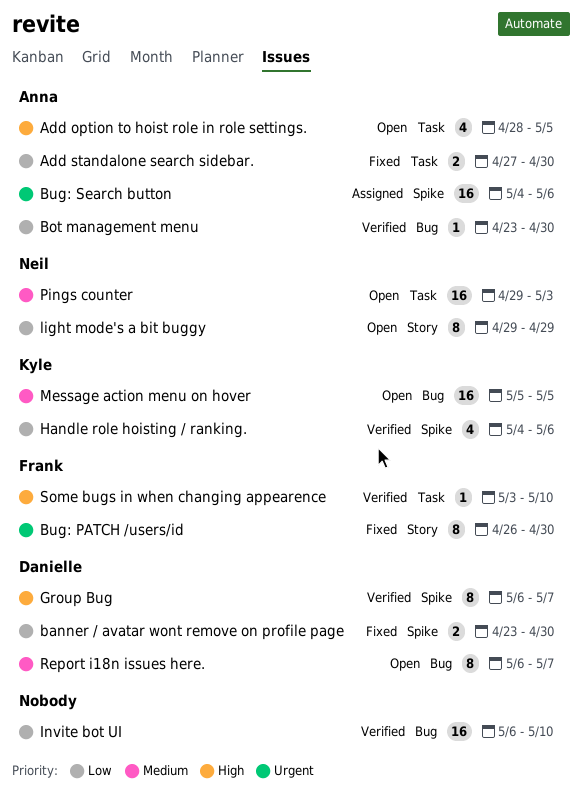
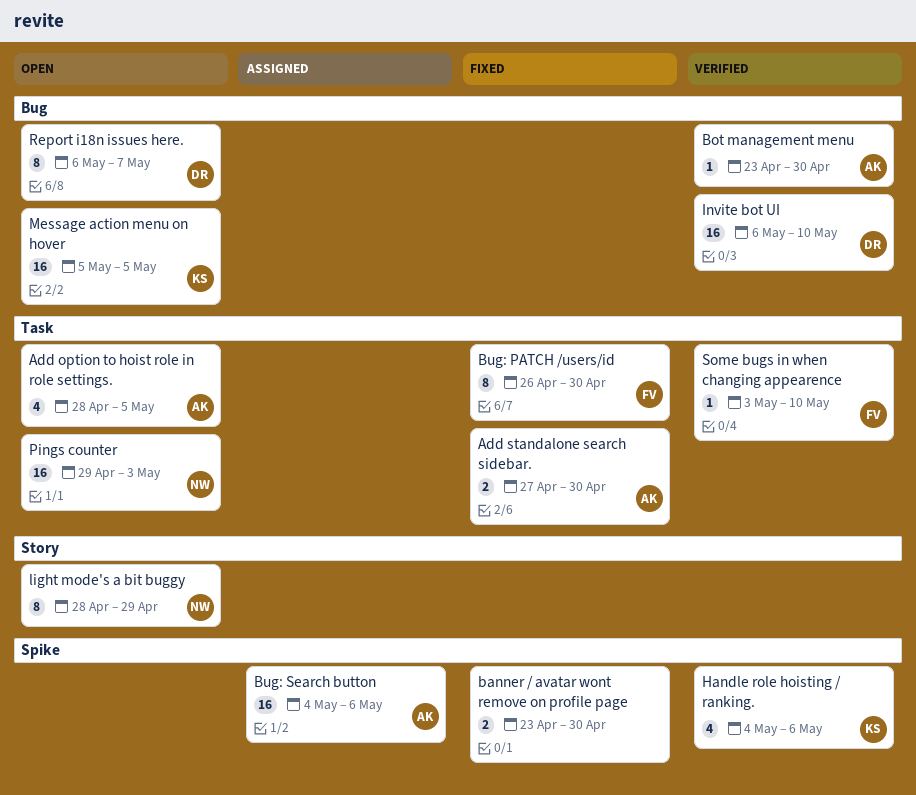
banner / avatar wont remove on profile page, owner: Danielle -> none
Bug: PATCH /users/id, label: Story -> Task
Group Bug: present -> none
Invite bot UI, owner: none -> Danielle
light mode's a bit buggy, start: Apr 29 -> Apr 28

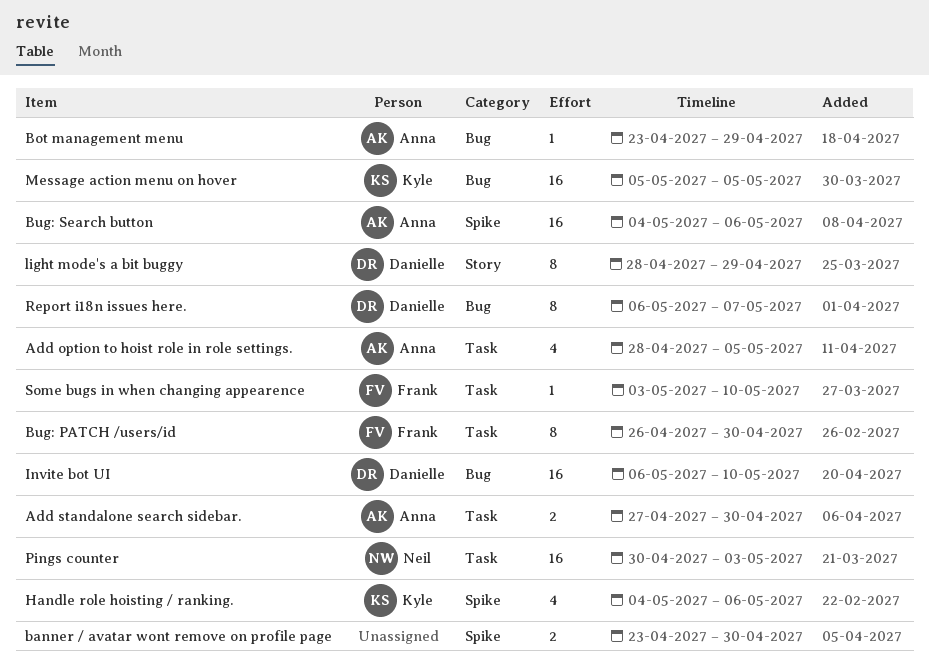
Bot management menu, due: Apr 30 -> Apr 29
light mode's a bit buggy, owner: Neil -> Danielle
Pings counter, start: Apr 29 -> Apr 30

